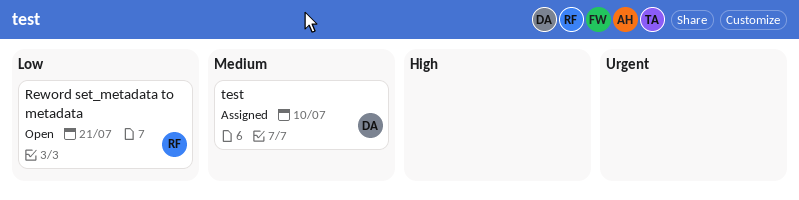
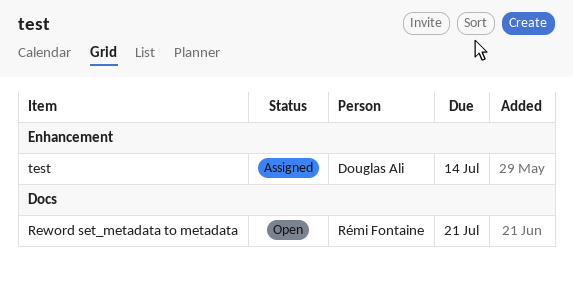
test, due: Jul 10 -> Jul 14

